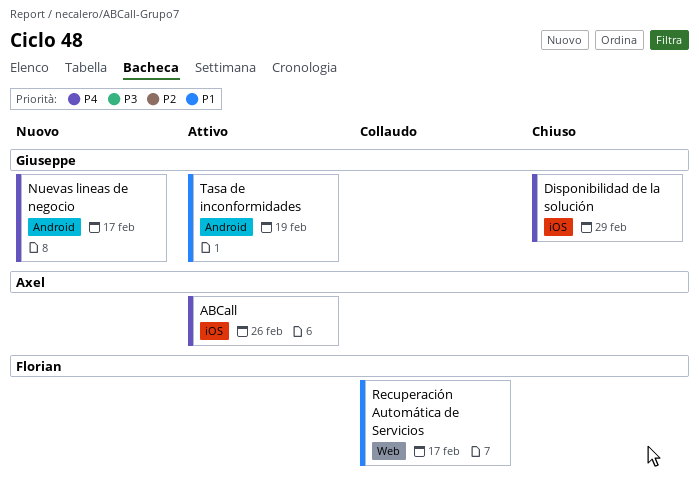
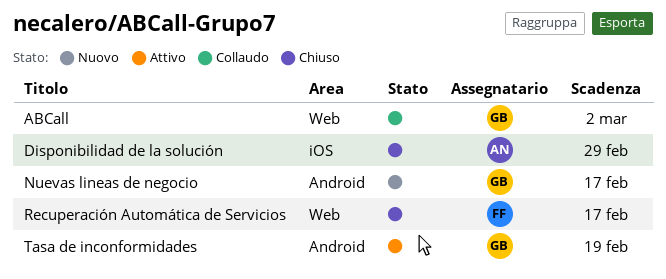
ABCall, status: Attivo -> Collaudo
ABCall, owner: Axel -> Giuseppe
ABCall, label: iOS -> Web
ABCall, due: Feb 26 -> Mar 2
Disponibilidad de la solución, owner: Giuseppe -> Axel
Recuperación Automática de Servicios, status: Collaudo -> Chiuso

